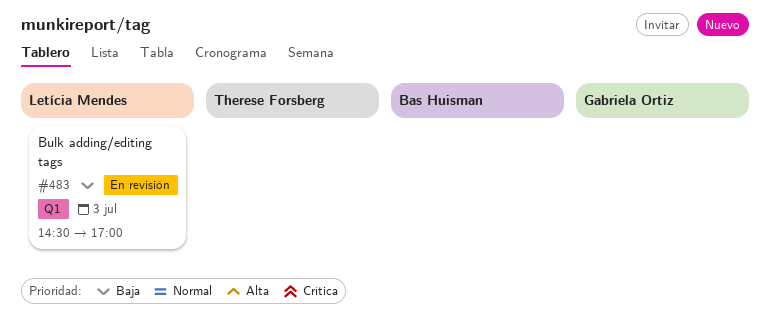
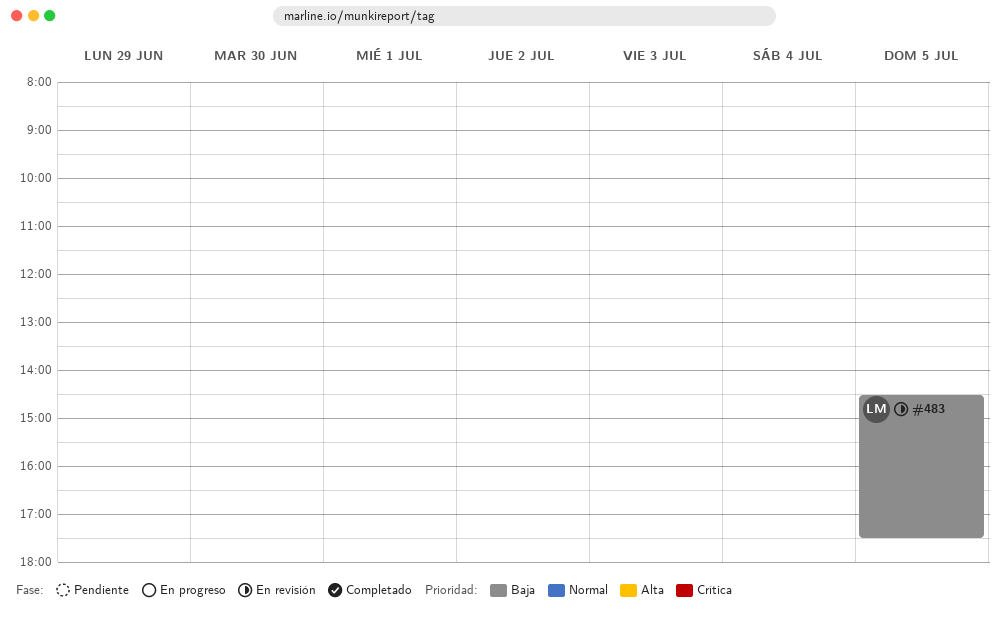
#483, day: Jul 3 -> Jul 5
#483, ends: 17:00 -> 17:30

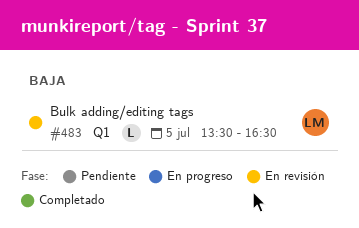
#483, begins: 14:30 -> 13:30
#483, ends: 17:30 -> 16:30

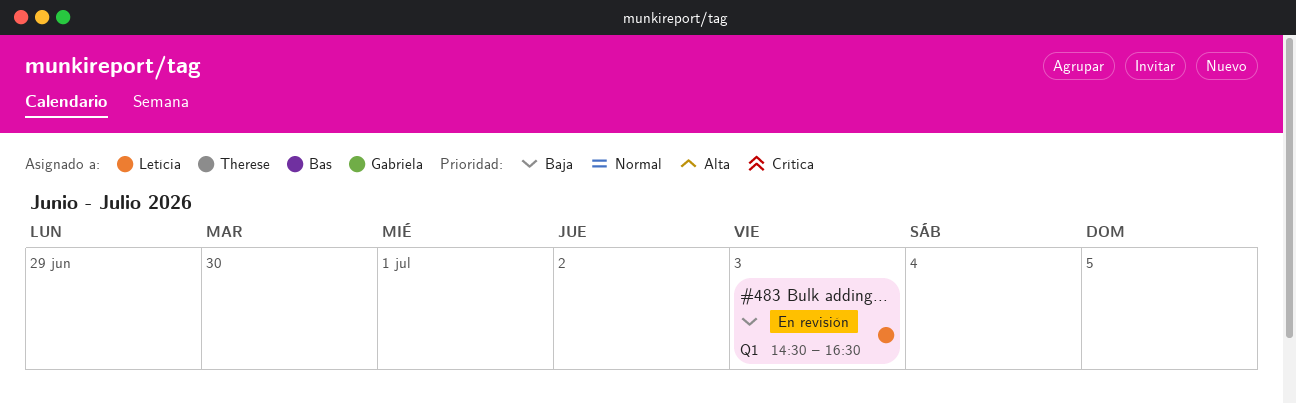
#483, day: Jul 5 -> Jul 3
#483, begins: 13:30 -> 14:30

